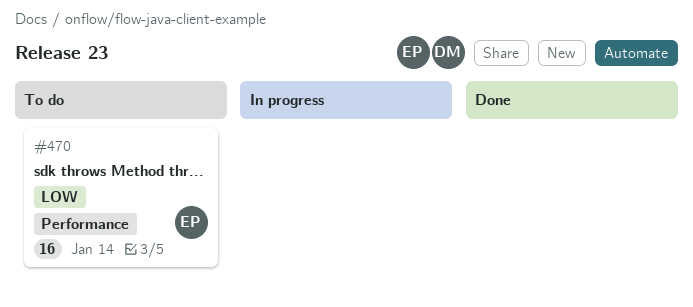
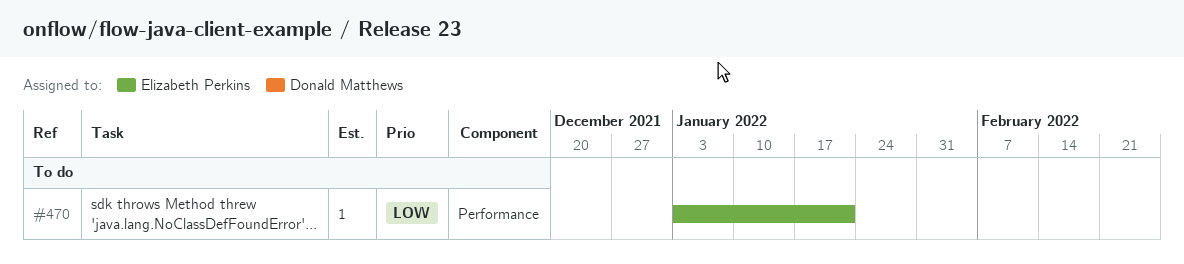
#470, estimate: 16 -> 1
#470, due: Jan 14 -> Jan 21

